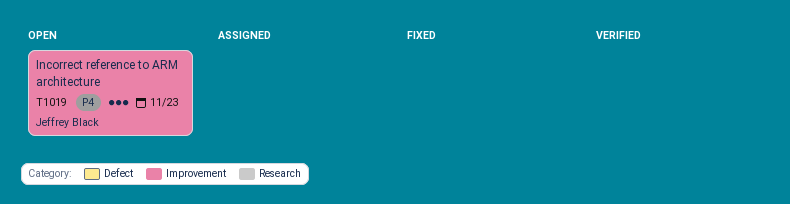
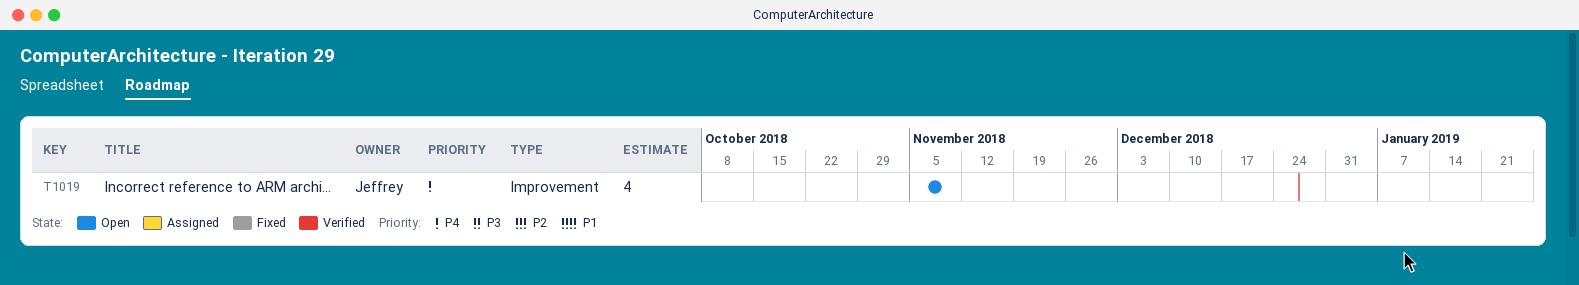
T1019, estimate: 3 -> 4
T1019, due: Nov 23 -> Nov 9

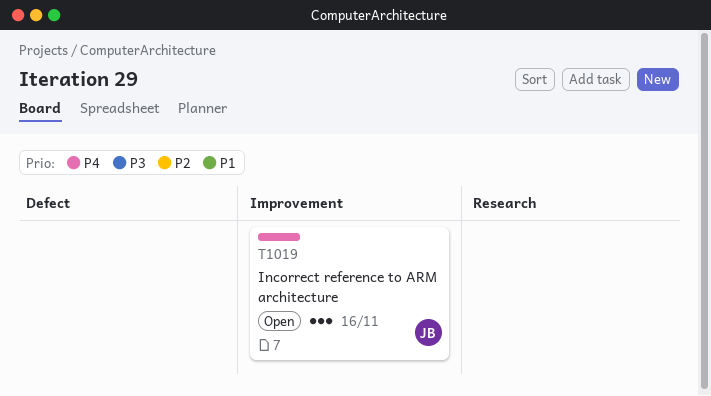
T1019, estimate: 4 -> 3
T1019, due: Nov 9 -> Nov 16

